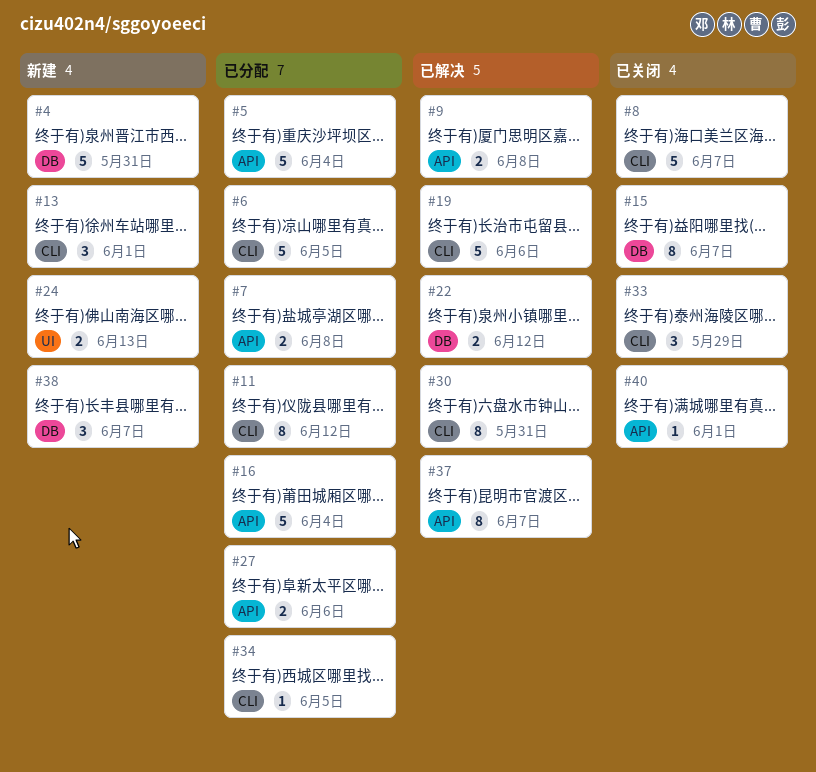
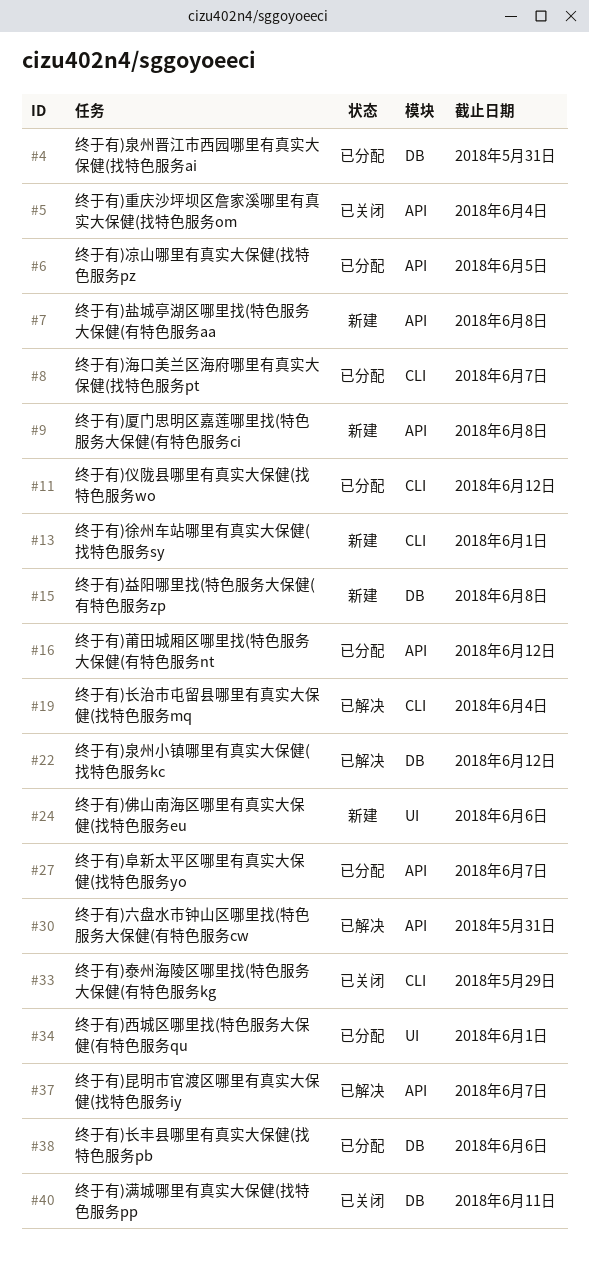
#4, status: 新建 -> 已分配
#5, status: 已分配 -> 已关闭
#6, label: CLI -> API
#7, status: 已分配 -> 新建
#8, status: 已关闭 -> 已分配
#9, status: 已解决 -> 新建
#15, status: 已关闭 -> 新建
#15, due: Jun 7 -> Jun 8
#16, due: Jun 4 -> Jun 12
#19, due: Jun 6 -> Jun 4
#24, due: Jun 13 -> Jun 6
#27, due: Jun 6 -> Jun 7
#30, label: CLI -> API
#34, label: CLI -> UI
#34, due: Jun 5 -> Jun 1
#38, status: 新建 -> 已分配
#38, due: Jun 7 -> Jun 6
#40, label: API -> DB
#40, due: Jun 1 -> Jun 11

